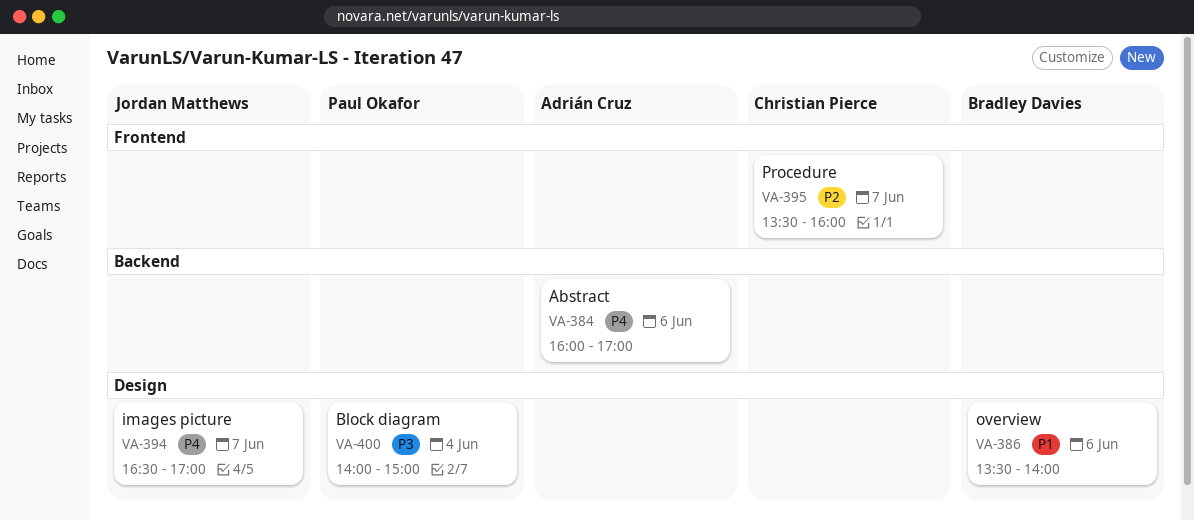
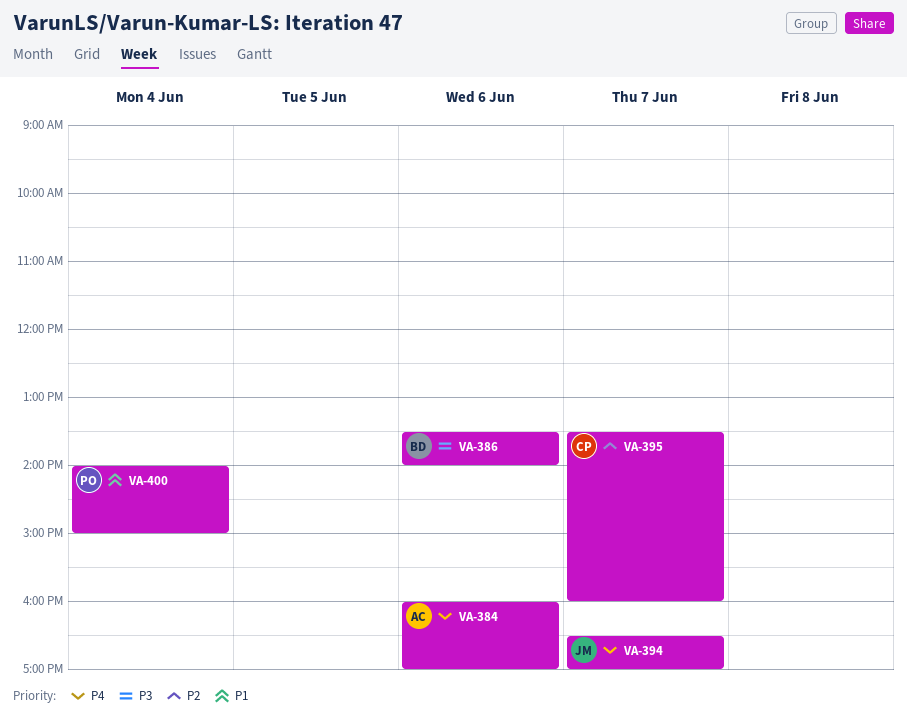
VA-386, priority: P1 -> P3
VA-400, priority: P3 -> P1

